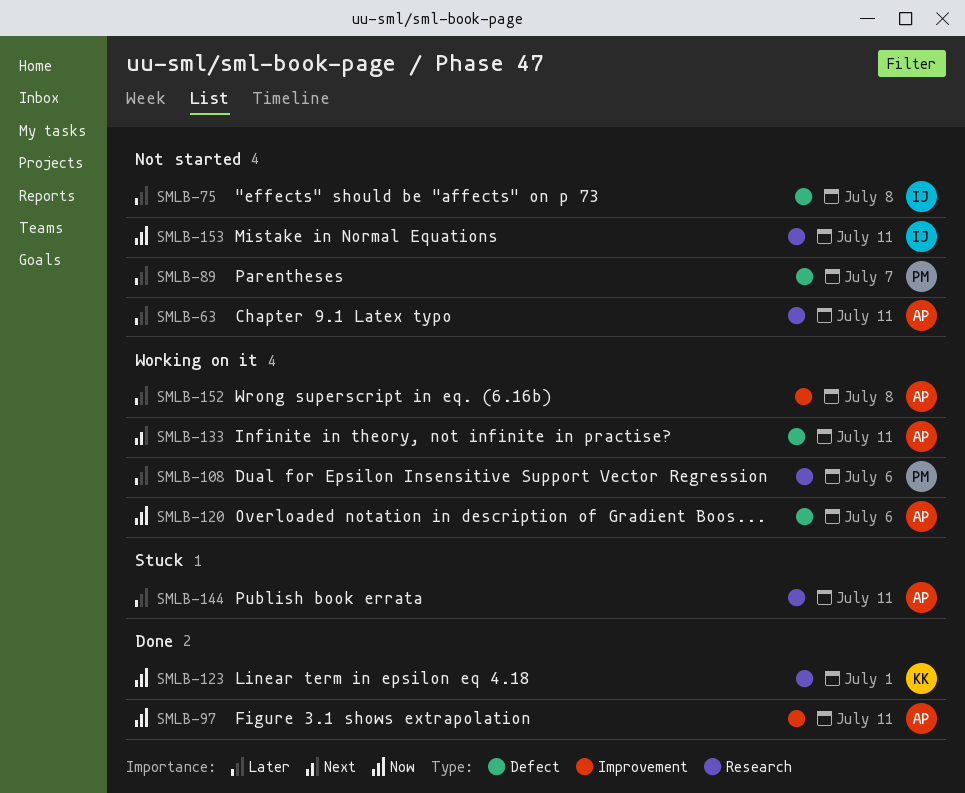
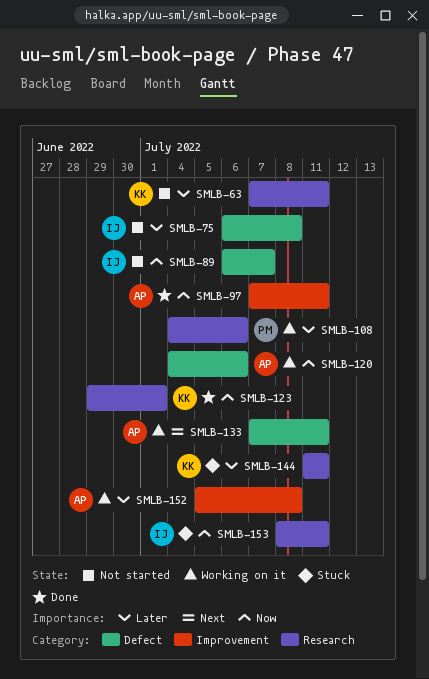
SMLB-63, owner: AP -> KK
SMLB-89, owner: PM -> IJ
SMLB-89, priority: Later -> Now
SMLB-144, owner: AP -> KK
SMLB-153, status: Not started -> Stuck

